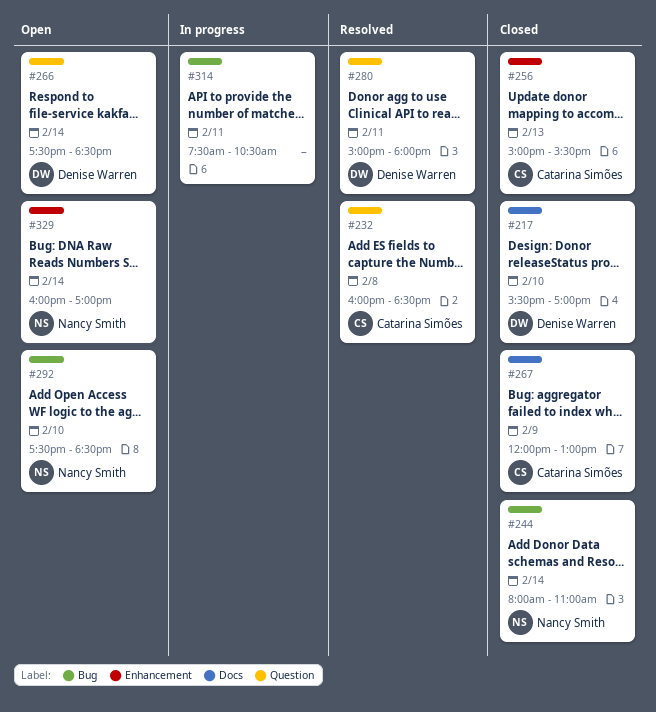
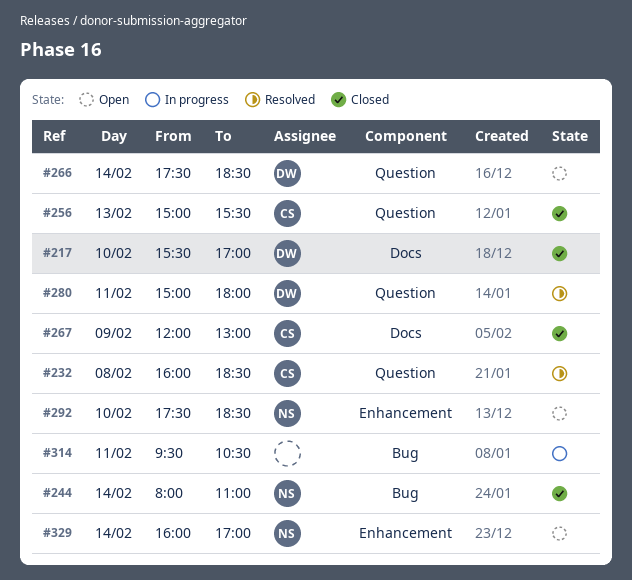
#256, label: Enhancement -> Question
#292, label: Bug -> Enhancement
#314, begins: 07:30 -> 09:30

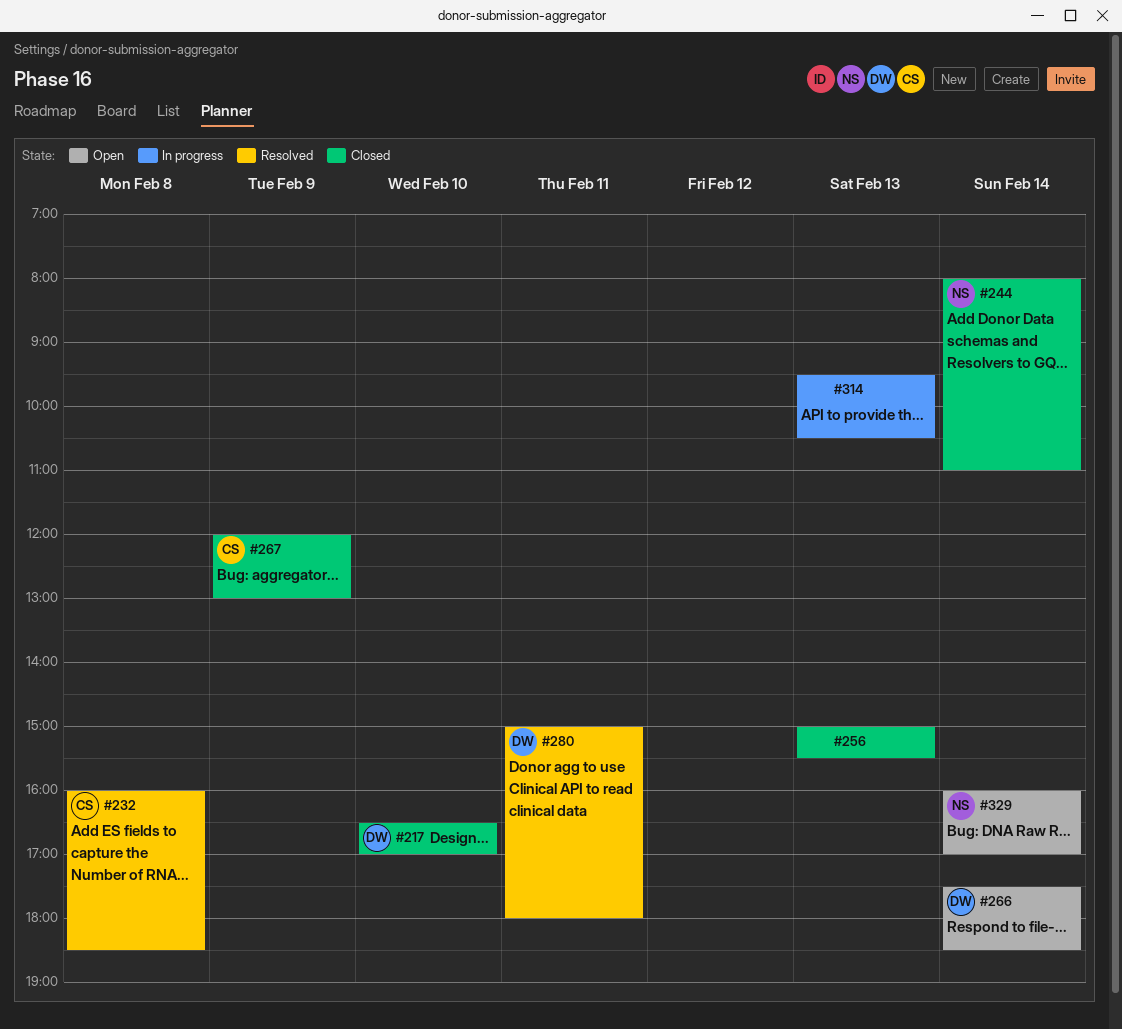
#217, begins: 15:30 -> 16:30
#256, owner: CS -> none
#292: present -> none
#314, day: Feb 11 -> Feb 13

